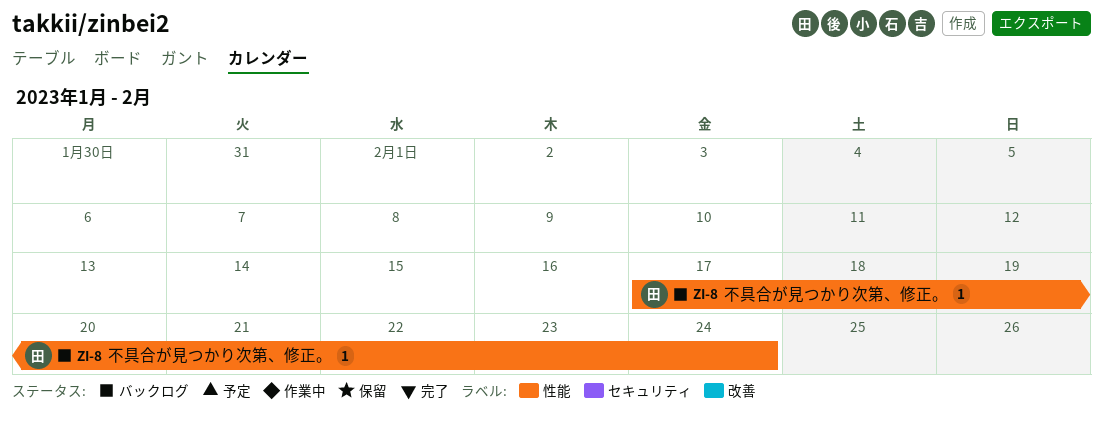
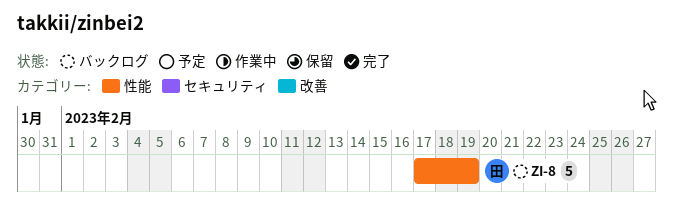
ZI-8, estimate: 1 -> 5
ZI-8, due: Feb 24 -> Feb 19

